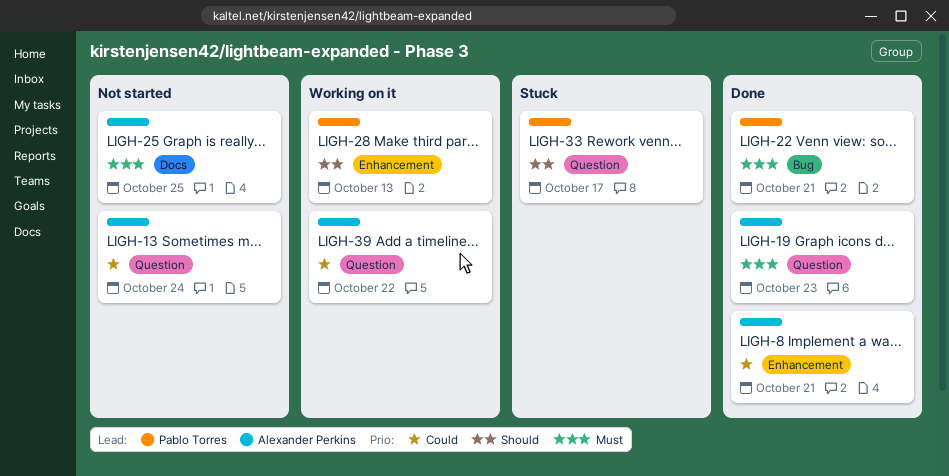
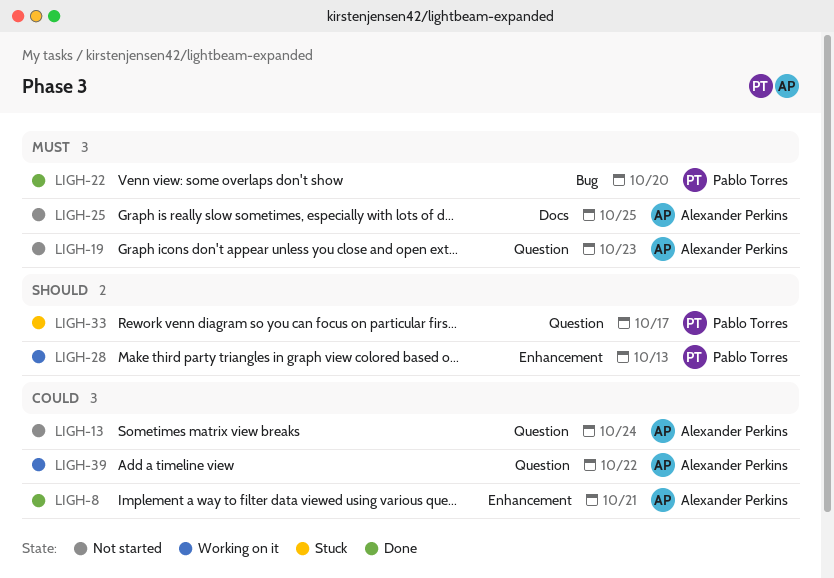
LIGH-19, status: Done -> Not started
LIGH-22, due: Oct 21 -> Oct 20

